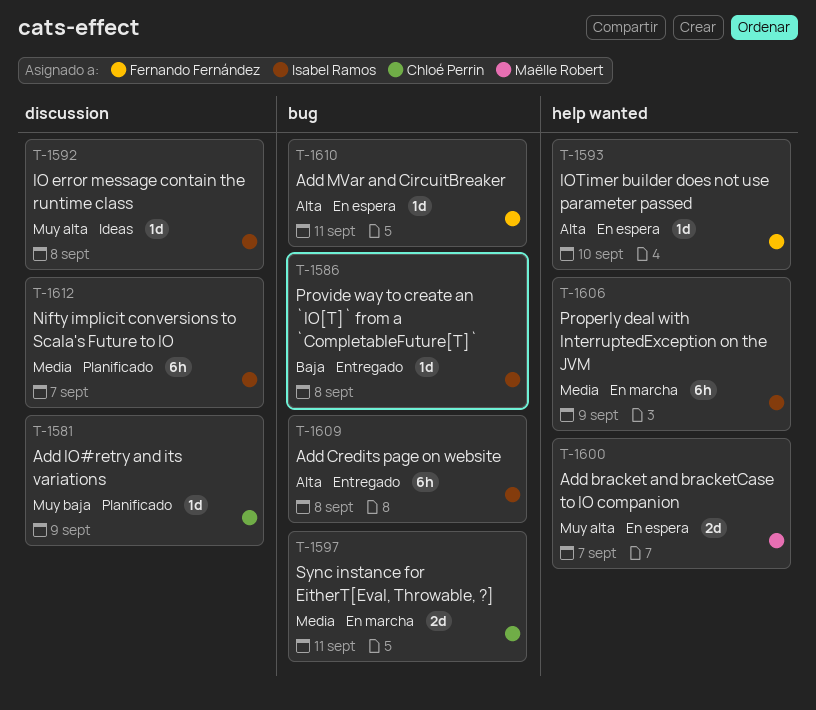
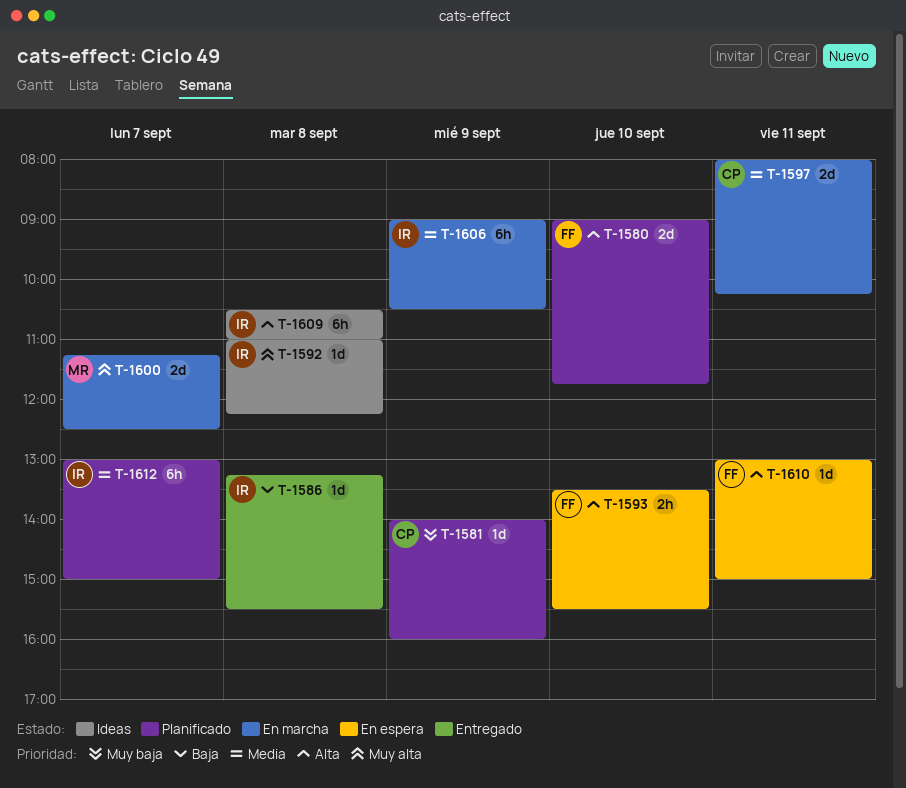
T-1580: none -> present
T-1593, estimate: 1d -> 2h
T-1600, status: En espera -> En marcha
T-1609, status: Entregado -> Ideas

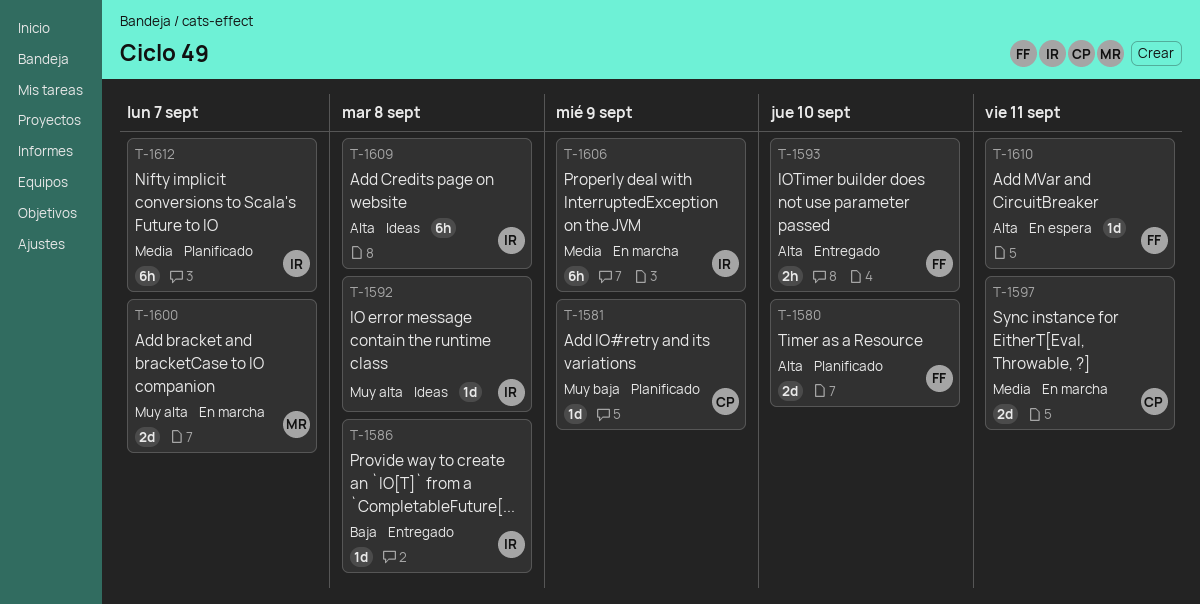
T-1593, status: En espera -> Entregado

